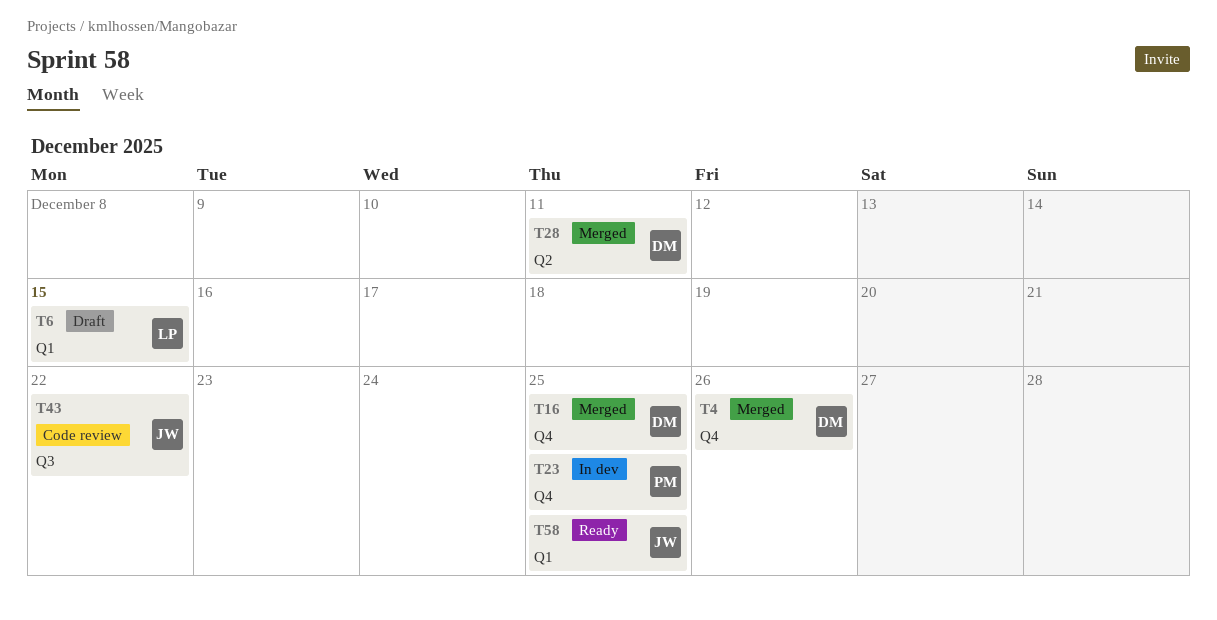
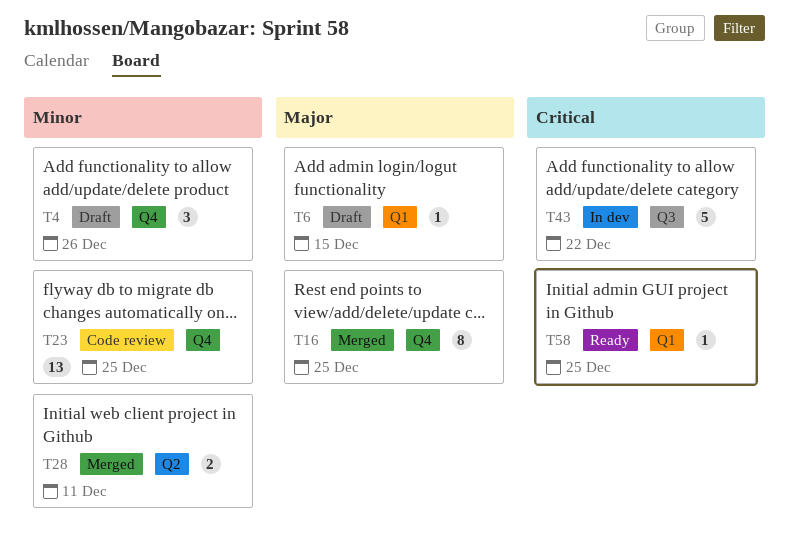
T4, status: Merged -> Draft
T23, status: In dev -> Code review
T43, status: Code review -> In dev

